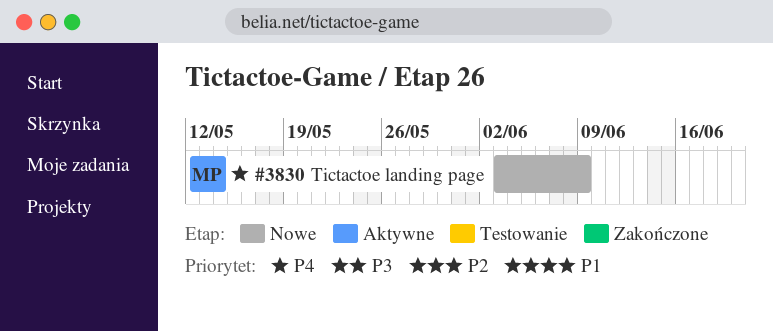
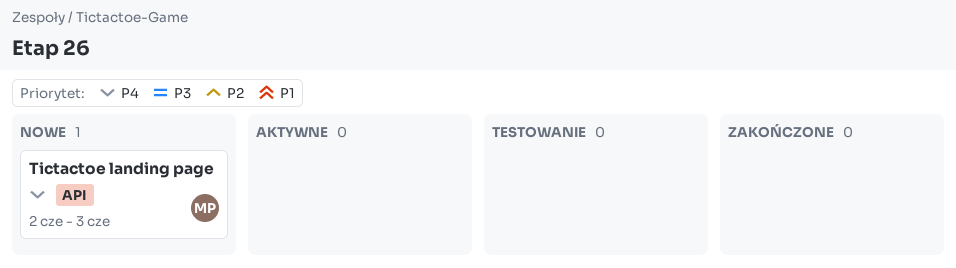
Tictactoe landing page, start: Jun 3 -> Jun 2
Tictactoe landing page, due: Jun 9 -> Jun 3

